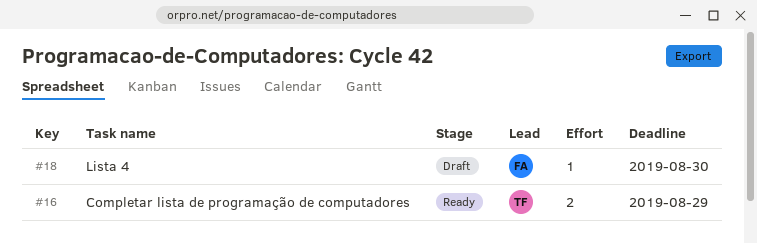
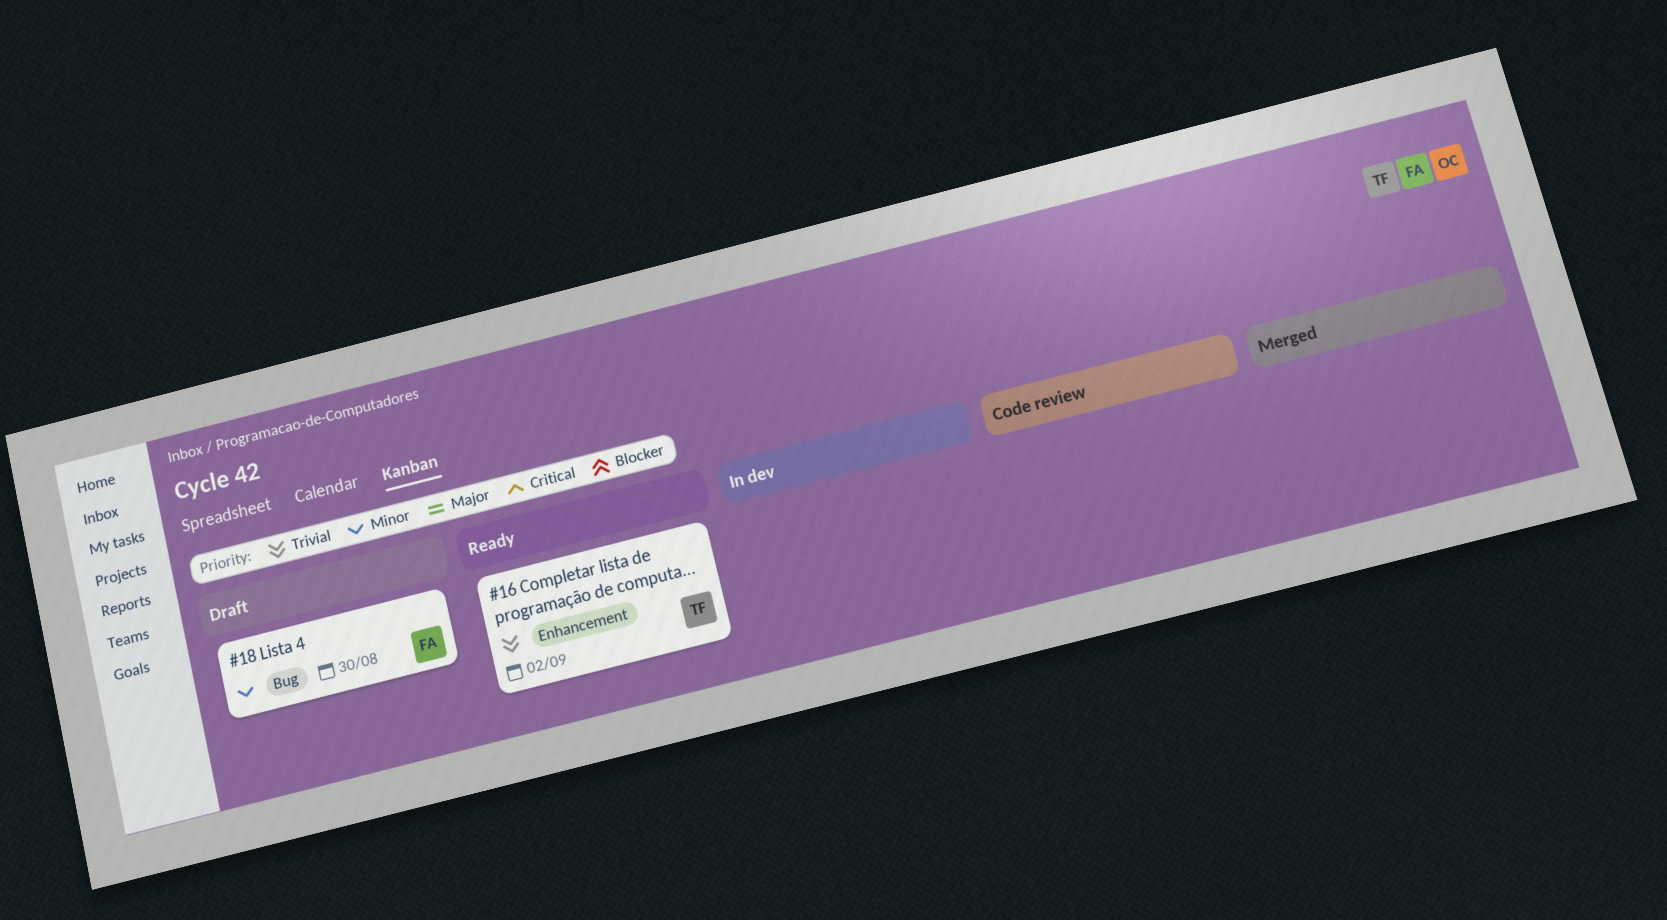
#16, due: Aug 29 -> Sep 2

